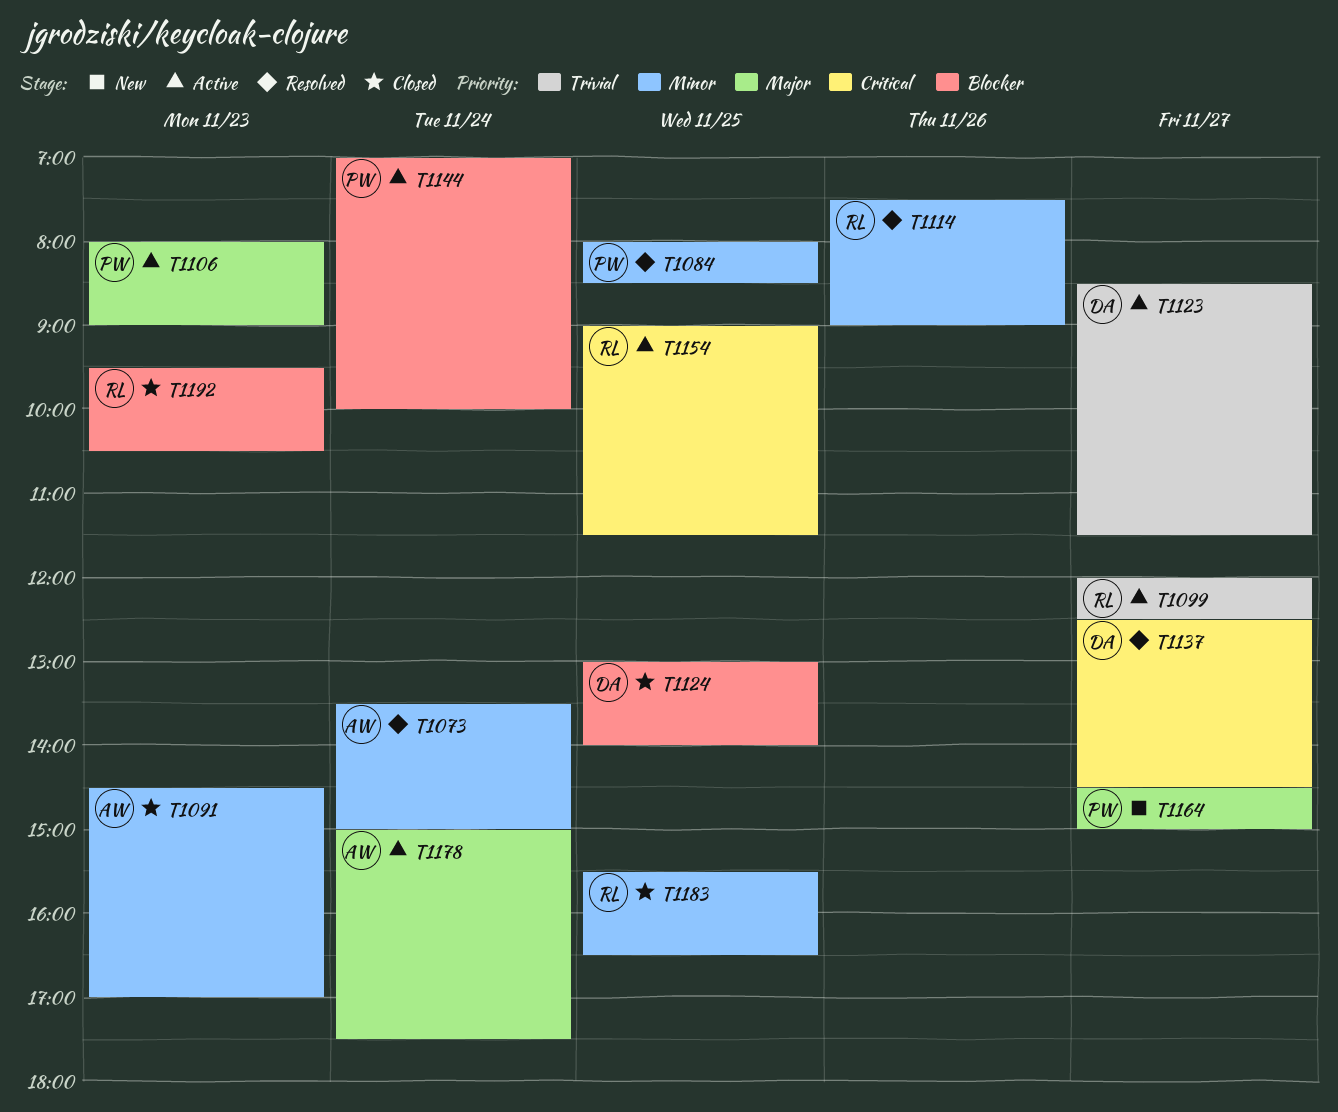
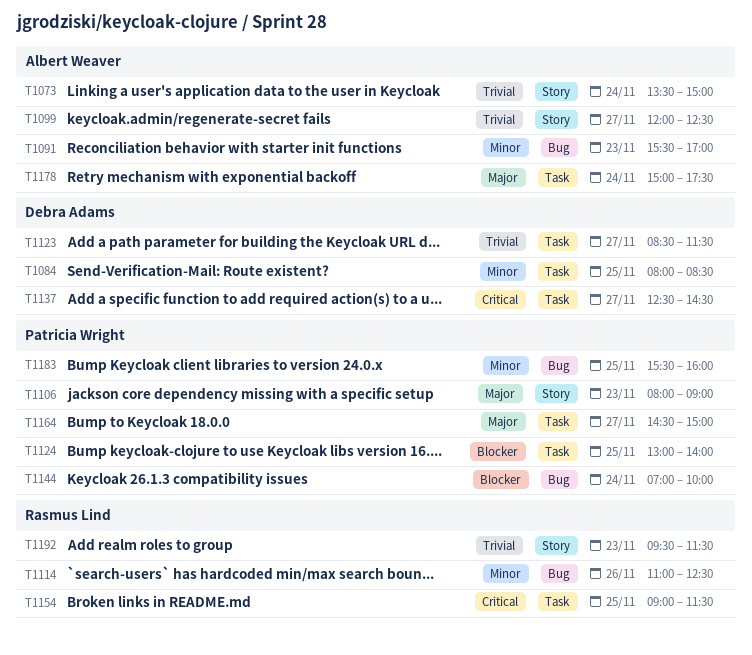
T1073, priority: Minor -> Trivial
T1084, owner: Patricia Wright -> Debra Adams
T1091, begins: 14:30 -> 15:30
T1099, owner: Rasmus Lind -> Albert Weaver
T1114, begins: 07:30 -> 11:00
T1114, ends: 09:00 -> 12:30
T1124, owner: Debra Adams -> Patricia Wright
T1183, owner: Rasmus Lind -> Patricia Wright
T1183, ends: 16:30 -> 16:00
T1192, priority: Blocker -> Trivial
T1192, ends: 10:30 -> 11:30

